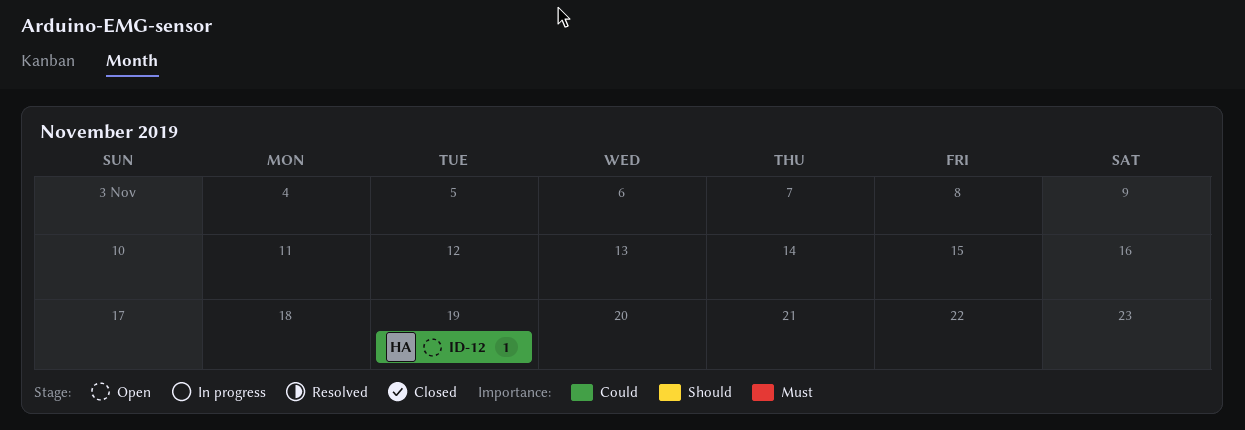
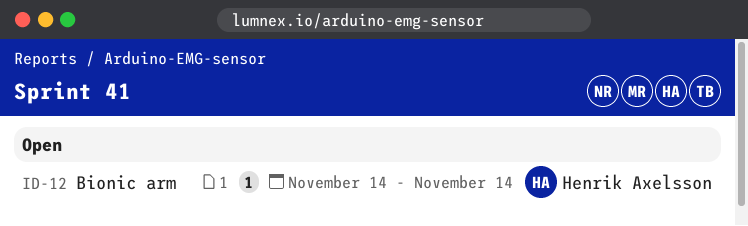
ID-12, start: Nov 19 -> Nov 14
ID-12, due: Nov 19 -> Nov 14

